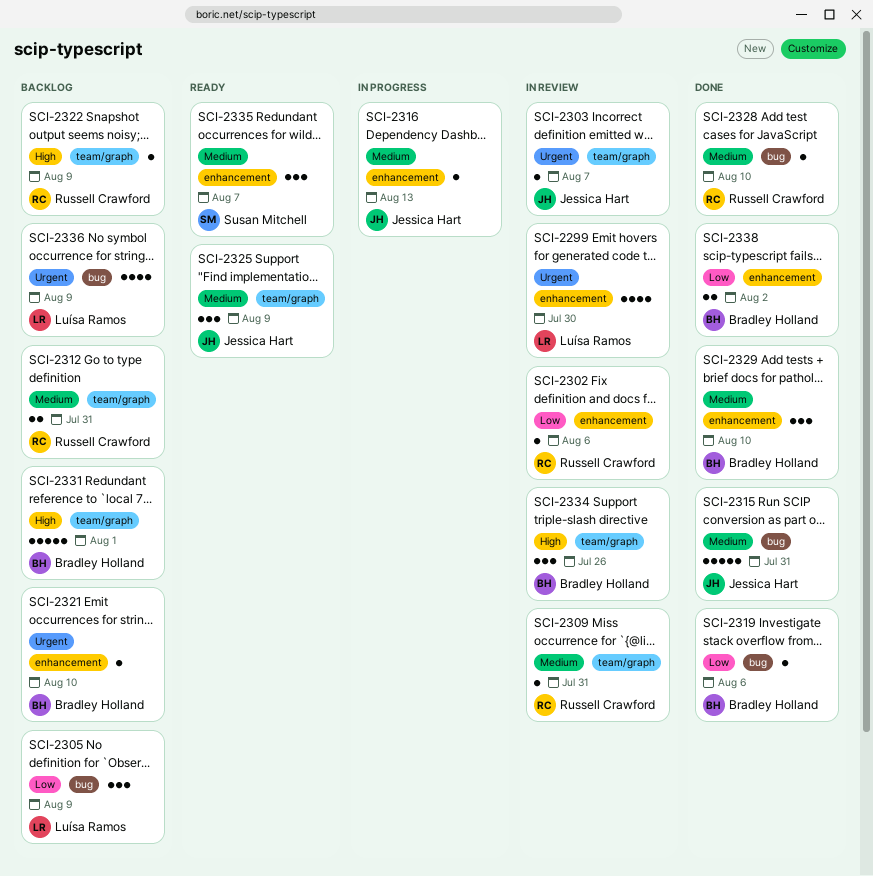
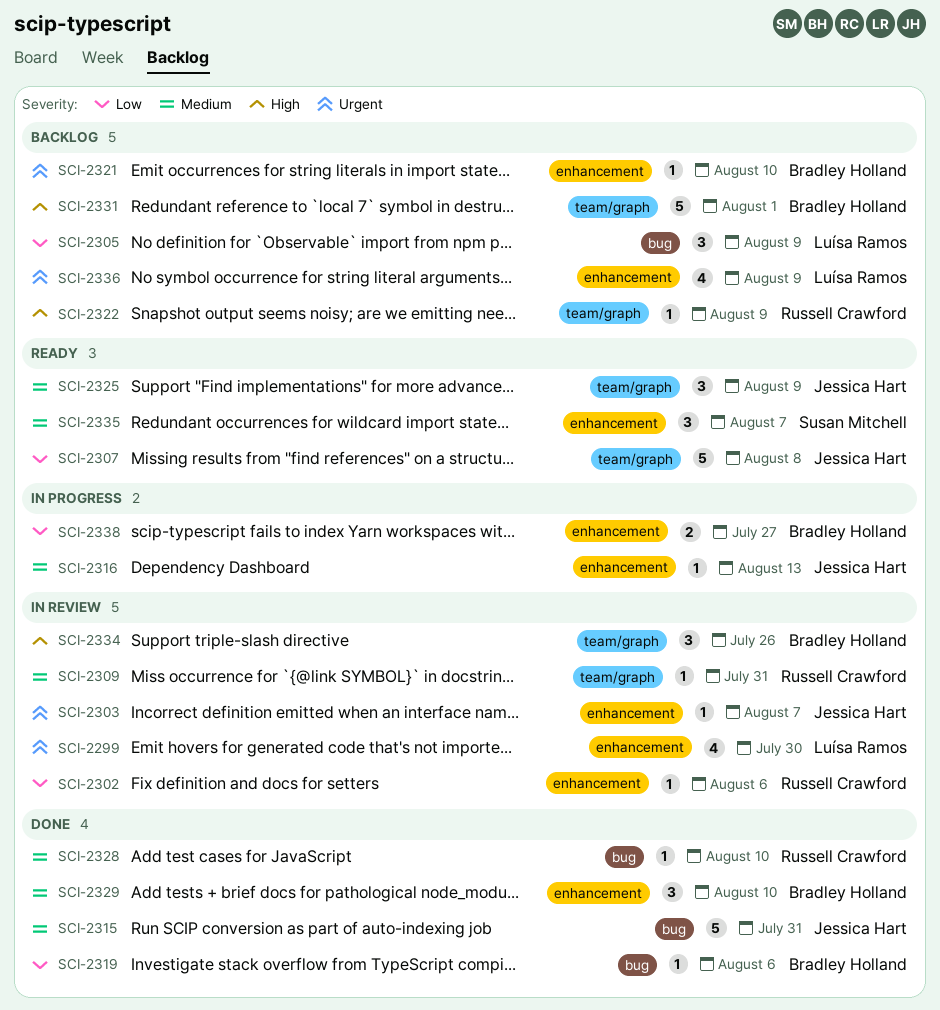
SCI-2303, label: team/graph -> enhancement
SCI-2307: none -> present
SCI-2312: present -> none
SCI-2336, label: bug -> enhancement
SCI-2338, status: Done -> In progress
SCI-2338, due: Aug 2 -> Jul 27

